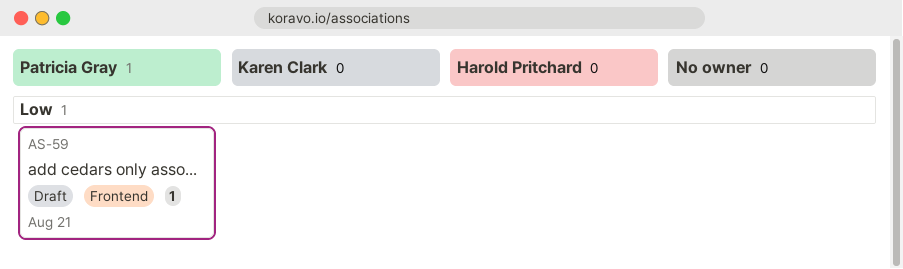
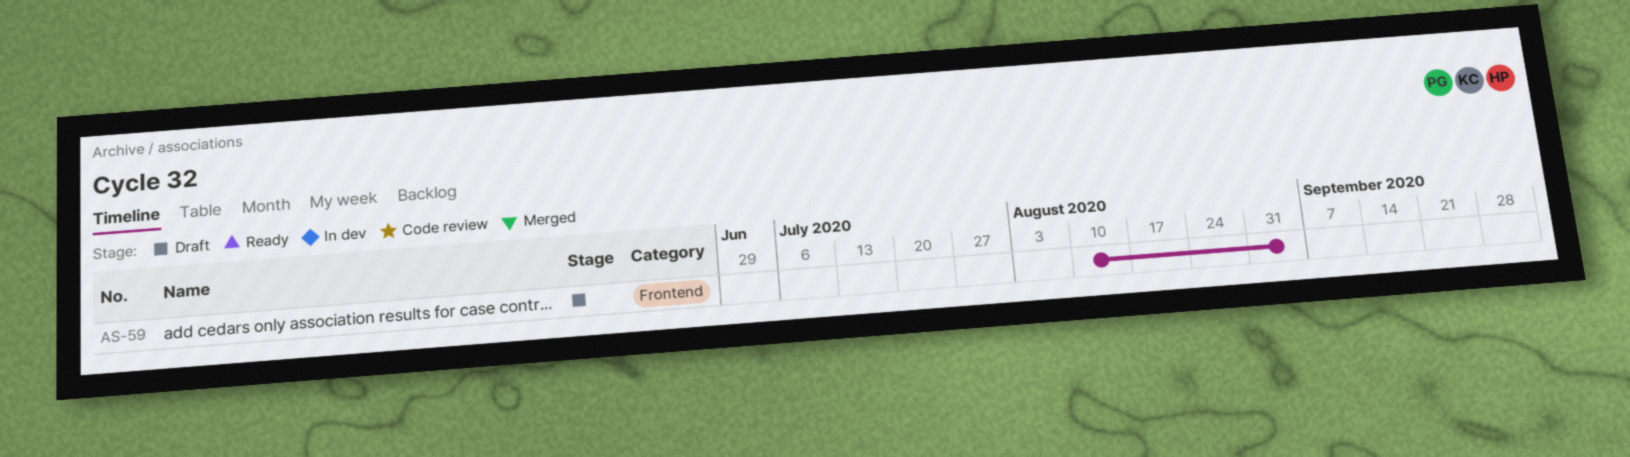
AS-59, due: Aug 21 -> Sep 4

